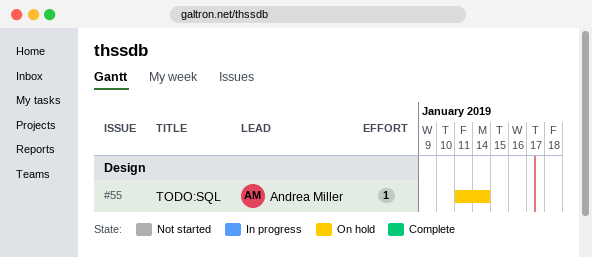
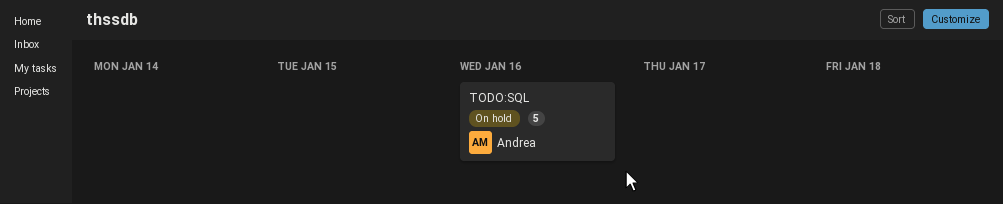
TODO:SQL, estimate: 1 -> 5
TODO:SQL, due: Jan 14 -> Jan 16

